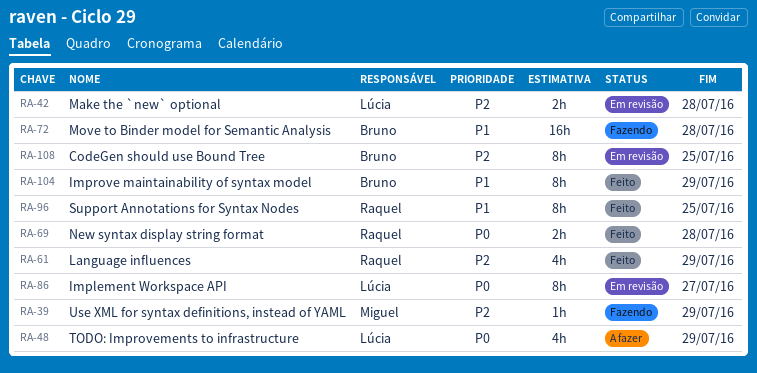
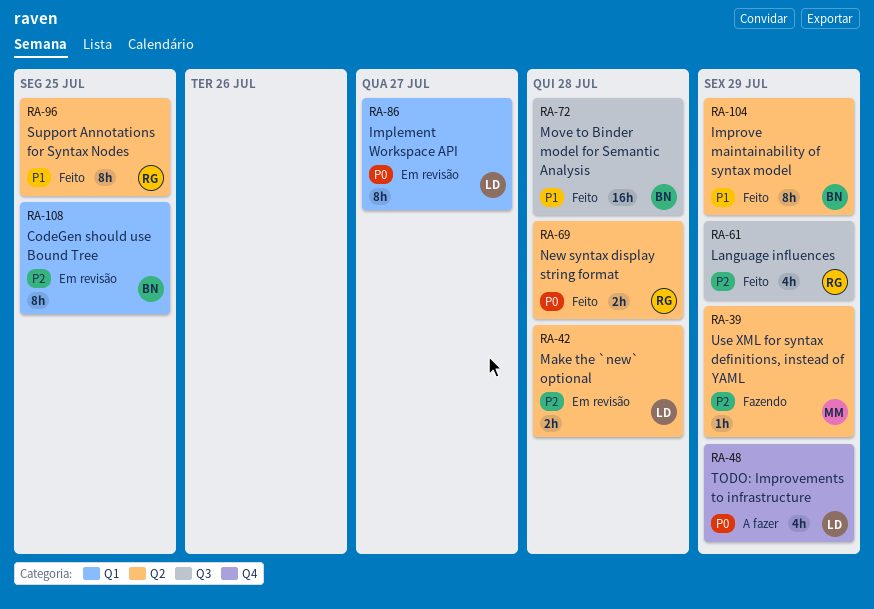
RA-72, status: Fazendo -> Feito

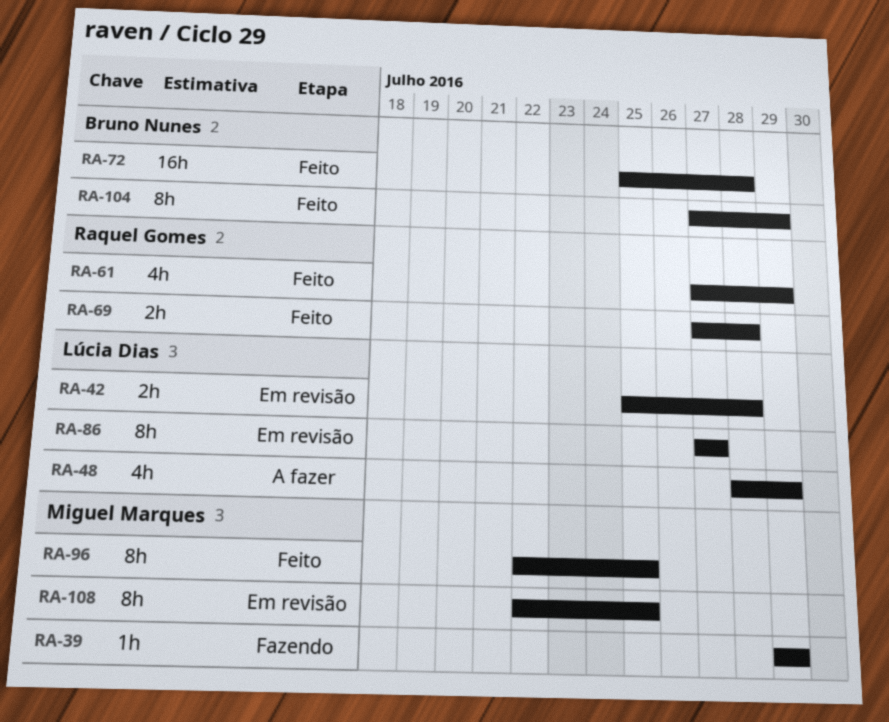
RA-96, owner: Raquel Gomes -> Miguel Marques
RA-108, owner: Bruno Nunes -> Miguel Marques

